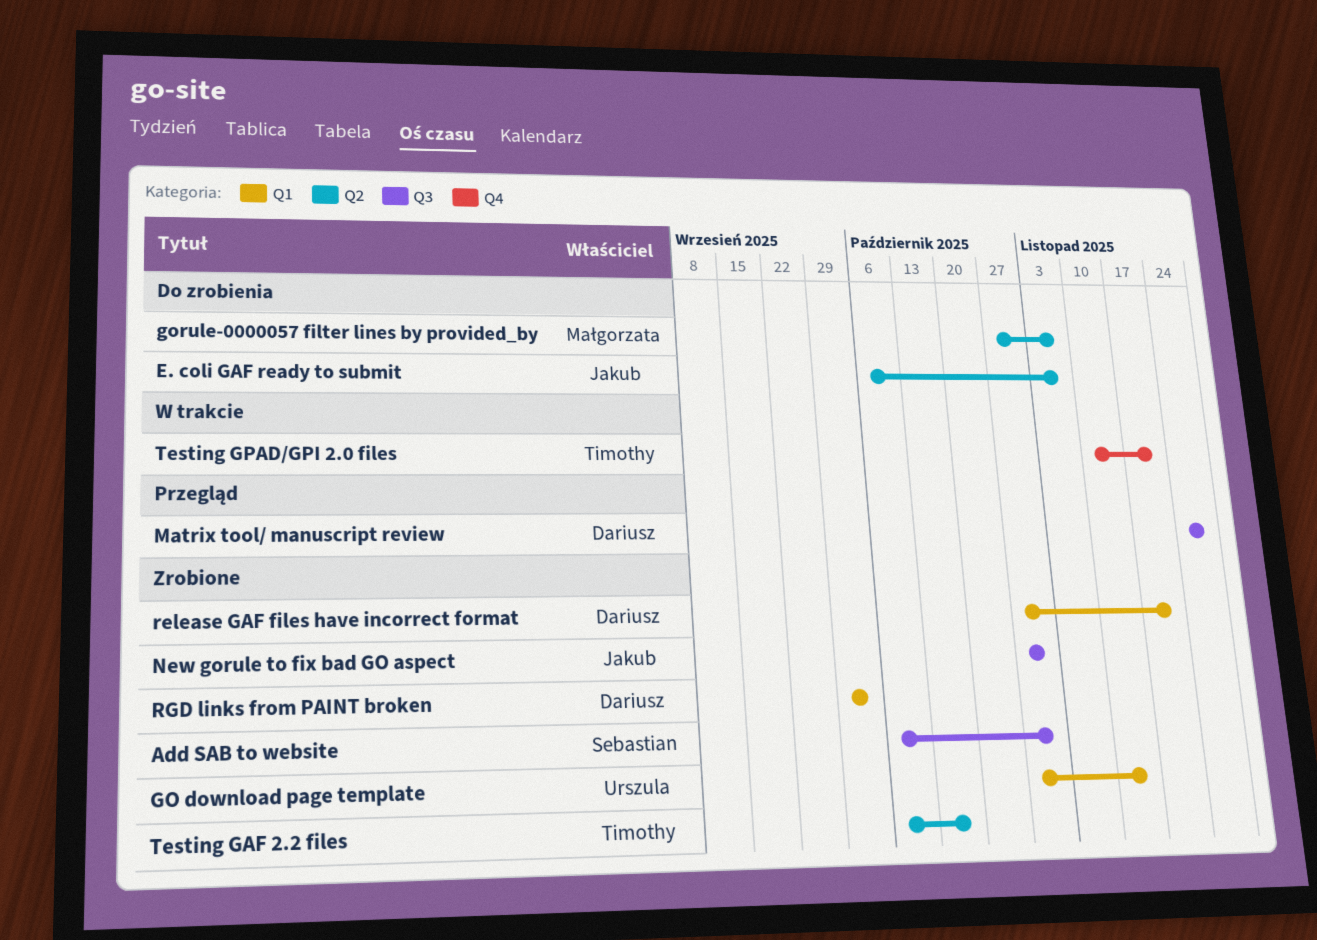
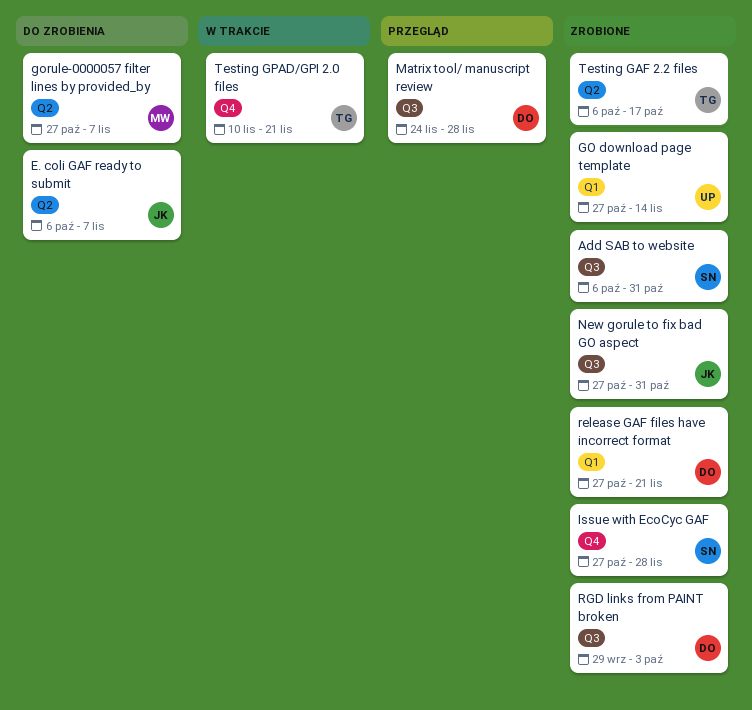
Issue with EcoCyc GAF: none -> present
RGD links from PAINT broken, label: Q1 -> Q3

